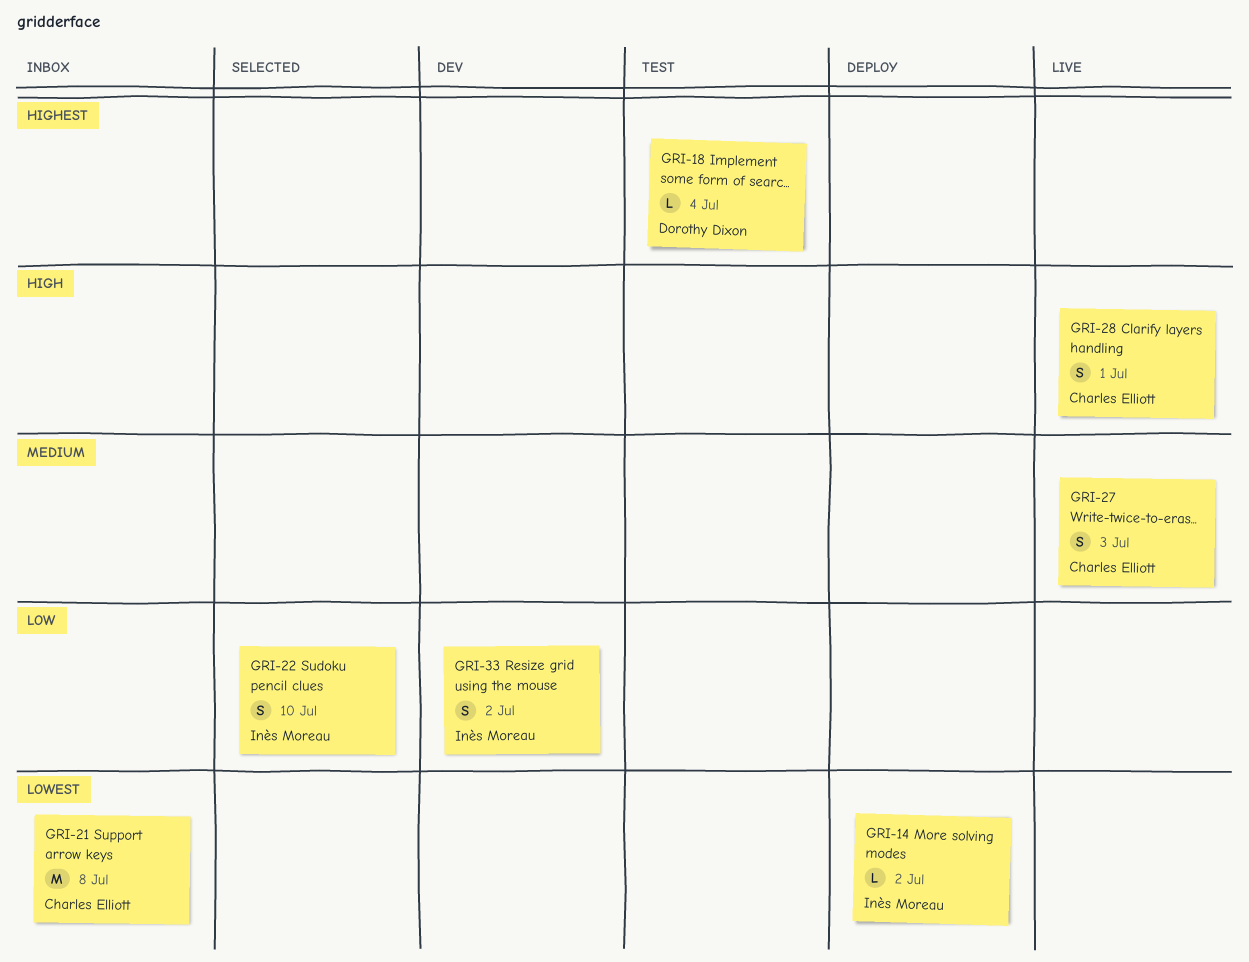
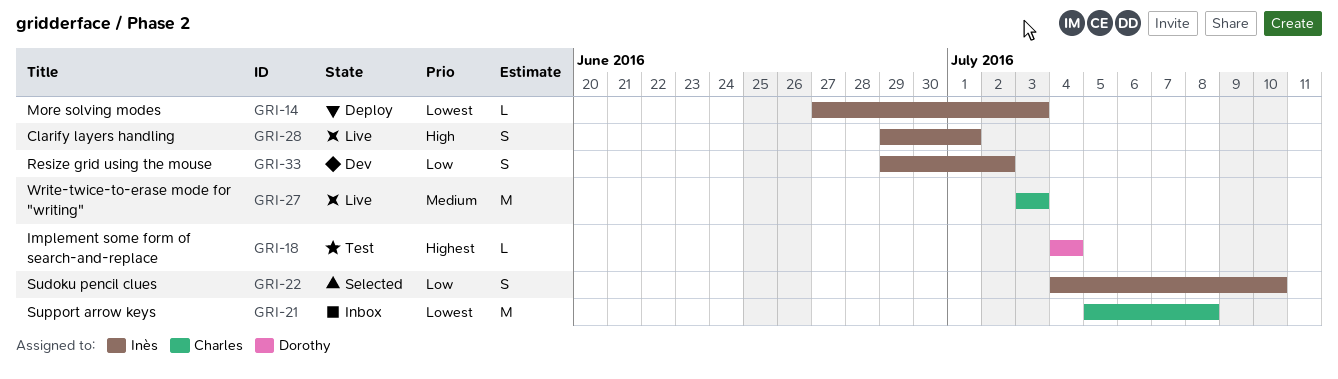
GRI-14, due: Jul 2 -> Jul 3
GRI-27, estimate: S -> M
GRI-28, owner: Charles Elliott -> Inès Moreau

